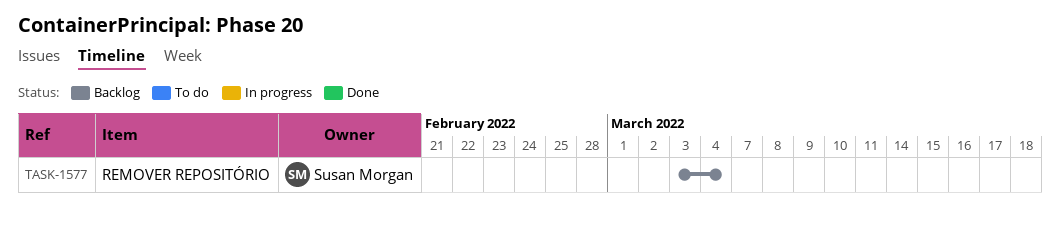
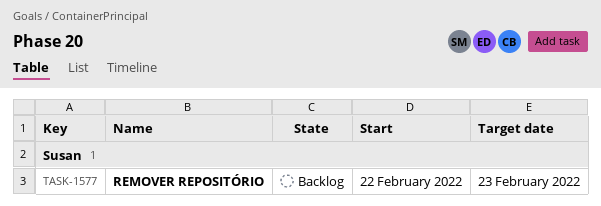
TASK-1577, start: Mar 3 -> Feb 22
TASK-1577, due: Mar 4 -> Feb 23

